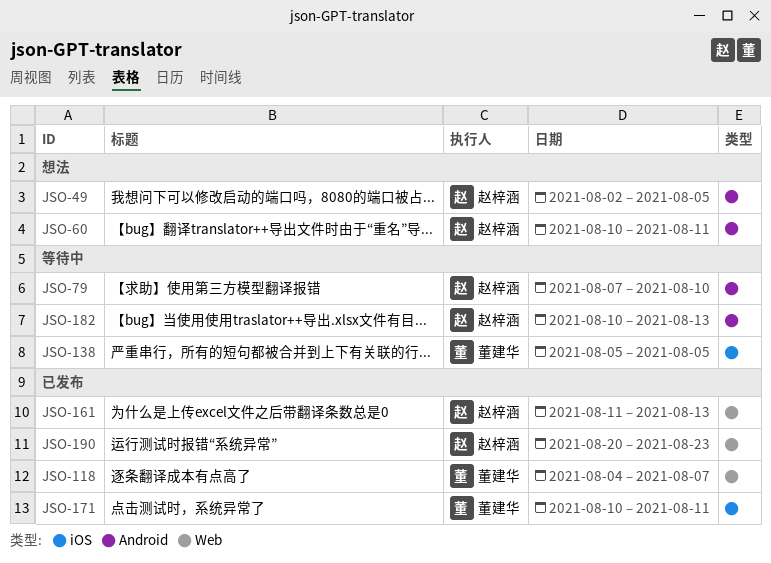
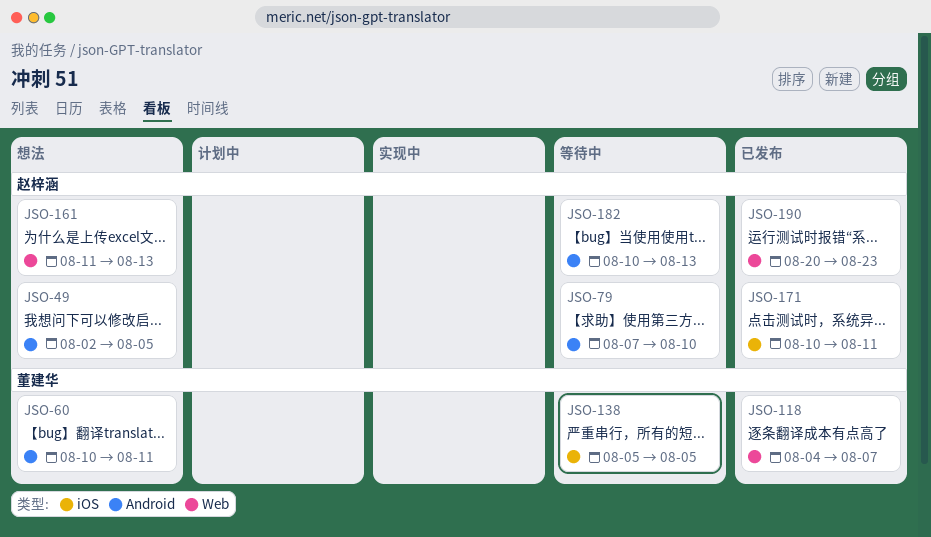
JSO-60, owner: 赵梓涵 -> 董建华
JSO-161, status: 已发布 -> 想法
JSO-171, owner: 董建华 -> 赵梓涵

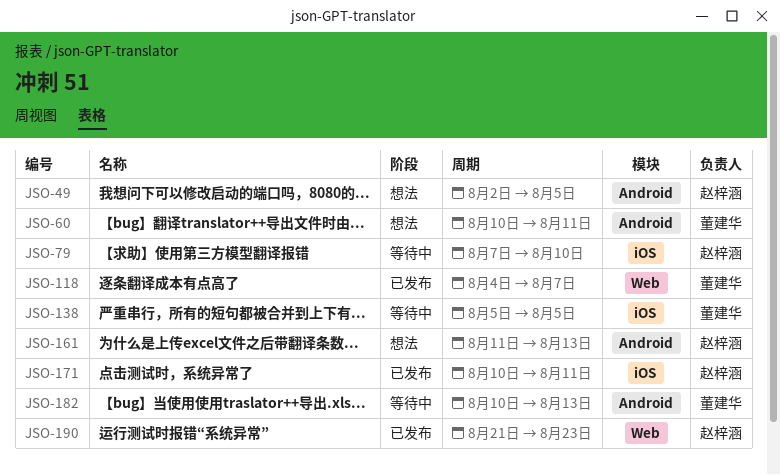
JSO-79, label: Android -> iOS
JSO-161, label: Web -> Android
JSO-182, owner: 赵梓涵 -> 董建华
JSO-190, start: Aug 20 -> Aug 21

